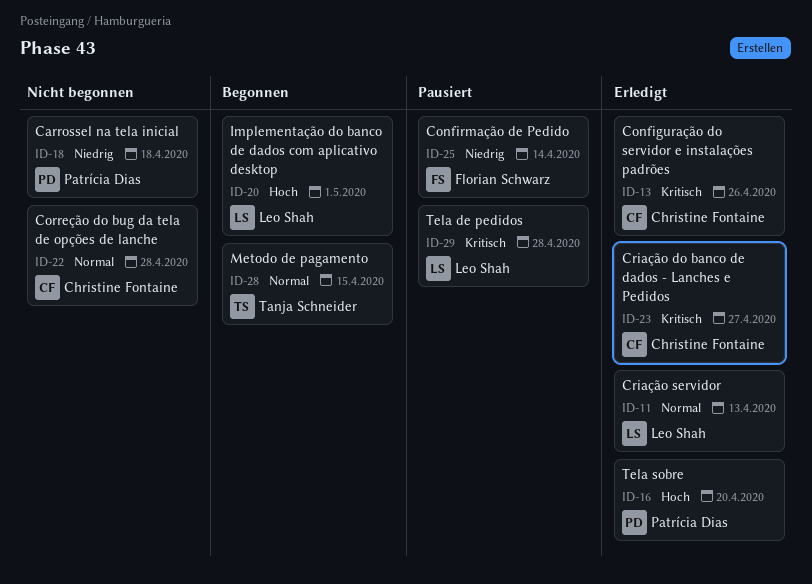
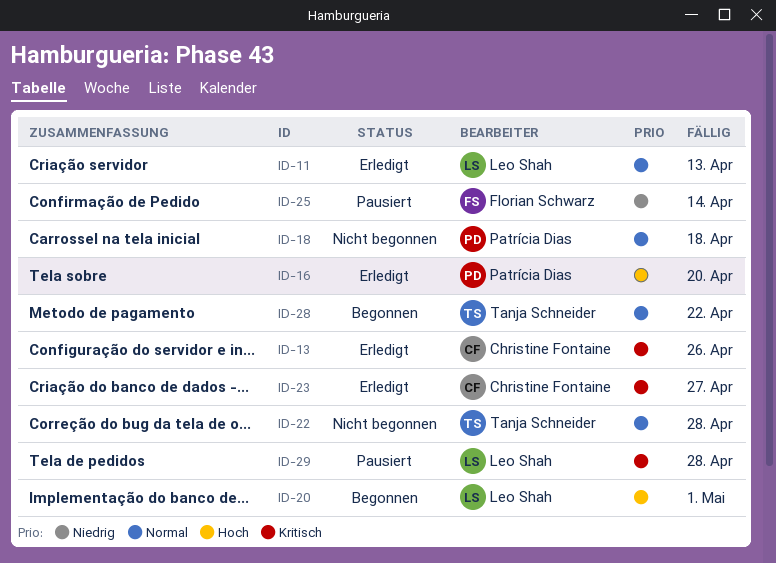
ID-18, priority: Niedrig -> Normal
ID-22, owner: Christine Fontaine -> Tanja Schneider
ID-28, due: Apr 15 -> Apr 22

